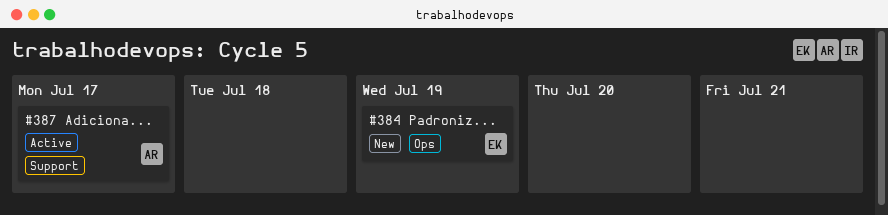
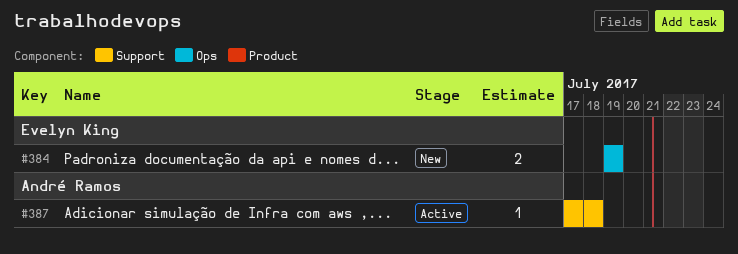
#387, due: Jul 17 -> Jul 18

